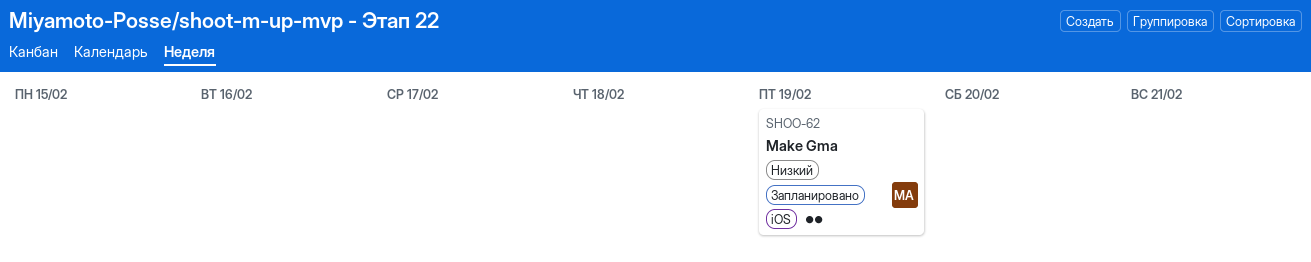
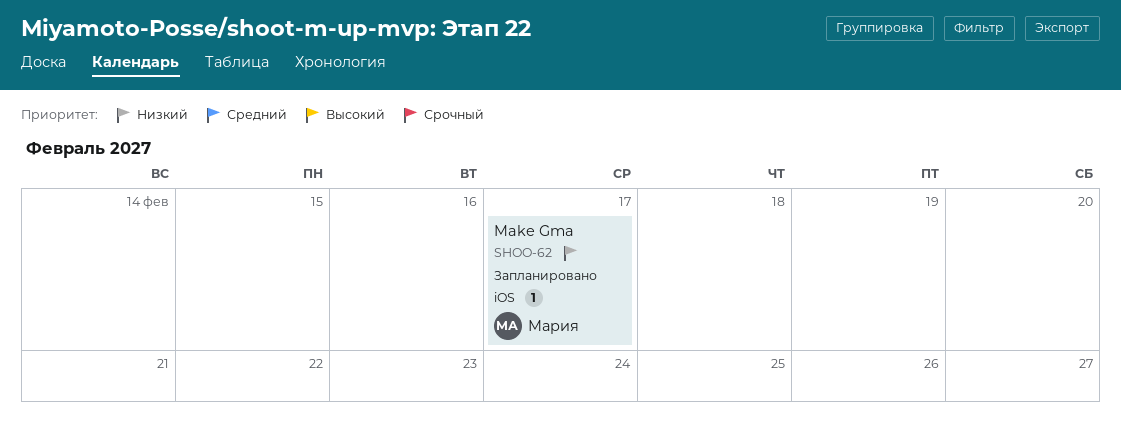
SHOO-62, estimate: 2 -> 1
SHOO-62, due: Feb 19 -> Feb 17

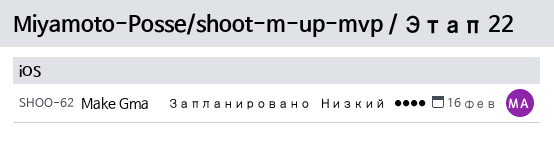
SHOO-62, estimate: 1 -> 4
SHOO-62, due: Feb 17 -> Feb 16

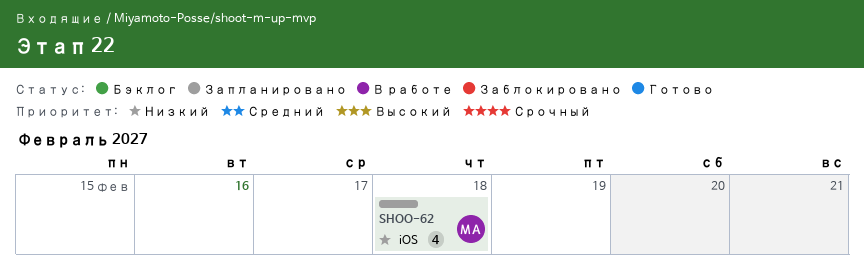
SHOO-62, due: Feb 16 -> Feb 18

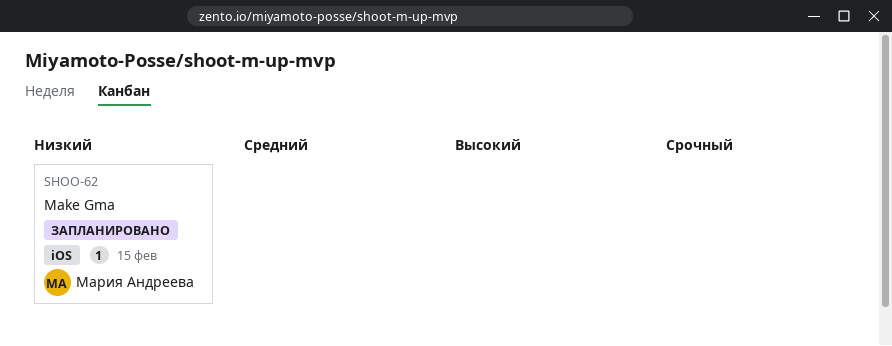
SHOO-62, estimate: 4 -> 1
SHOO-62, due: Feb 18 -> Feb 15

